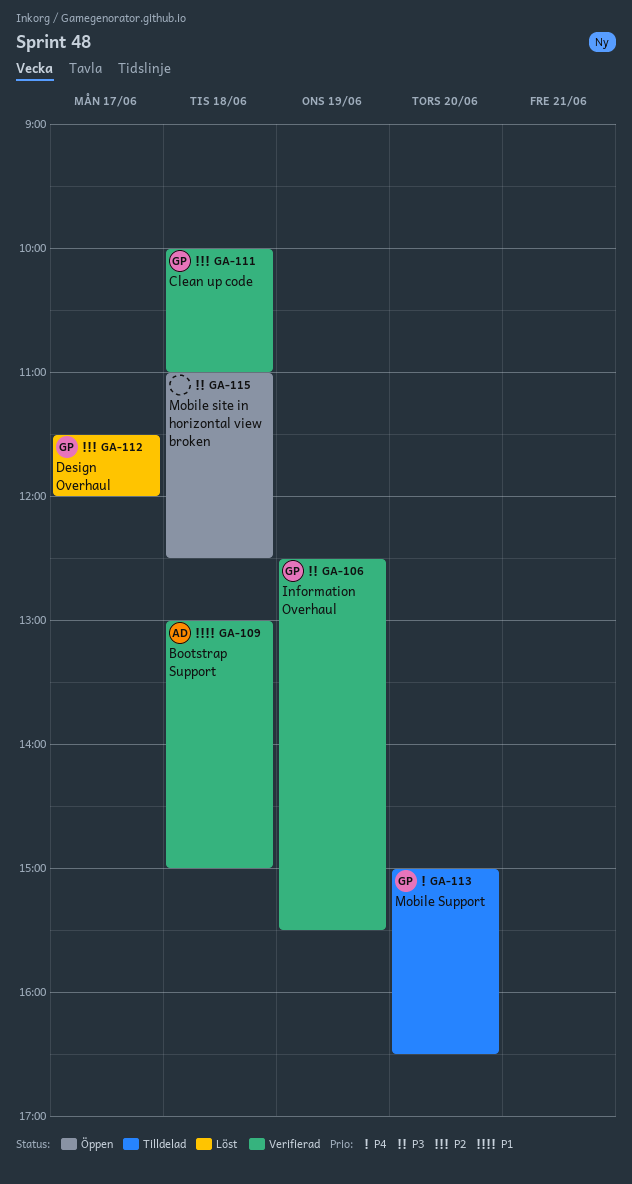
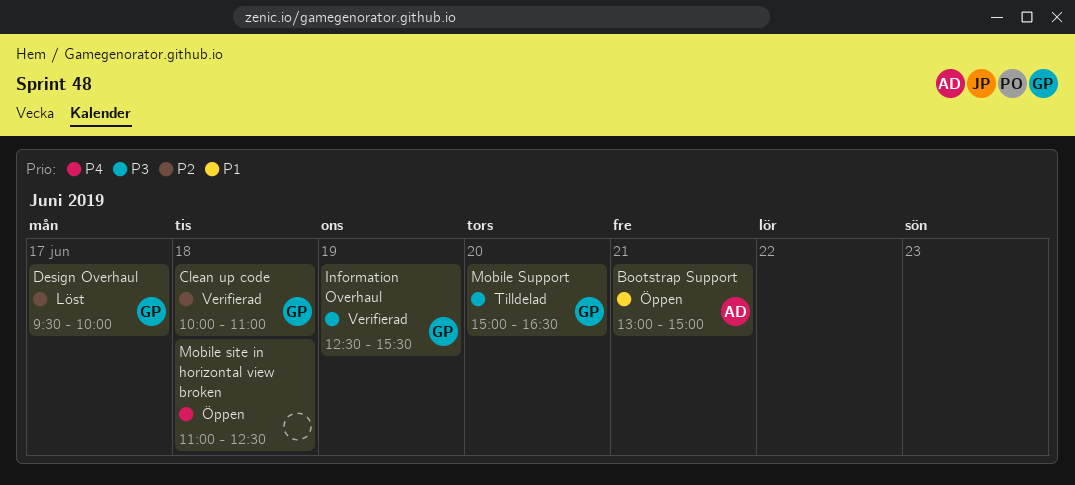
Bootstrap Support, status: Verifierad -> Öppen
Bootstrap Support, day: Jun 18 -> Jun 21
Design Overhaul, begins: 11:30 -> 09:30
Design Overhaul, ends: 12:00 -> 10:00
Mobile site in horizontal view broken, priority: P3 -> P4
Mobile Support, priority: P4 -> P3

